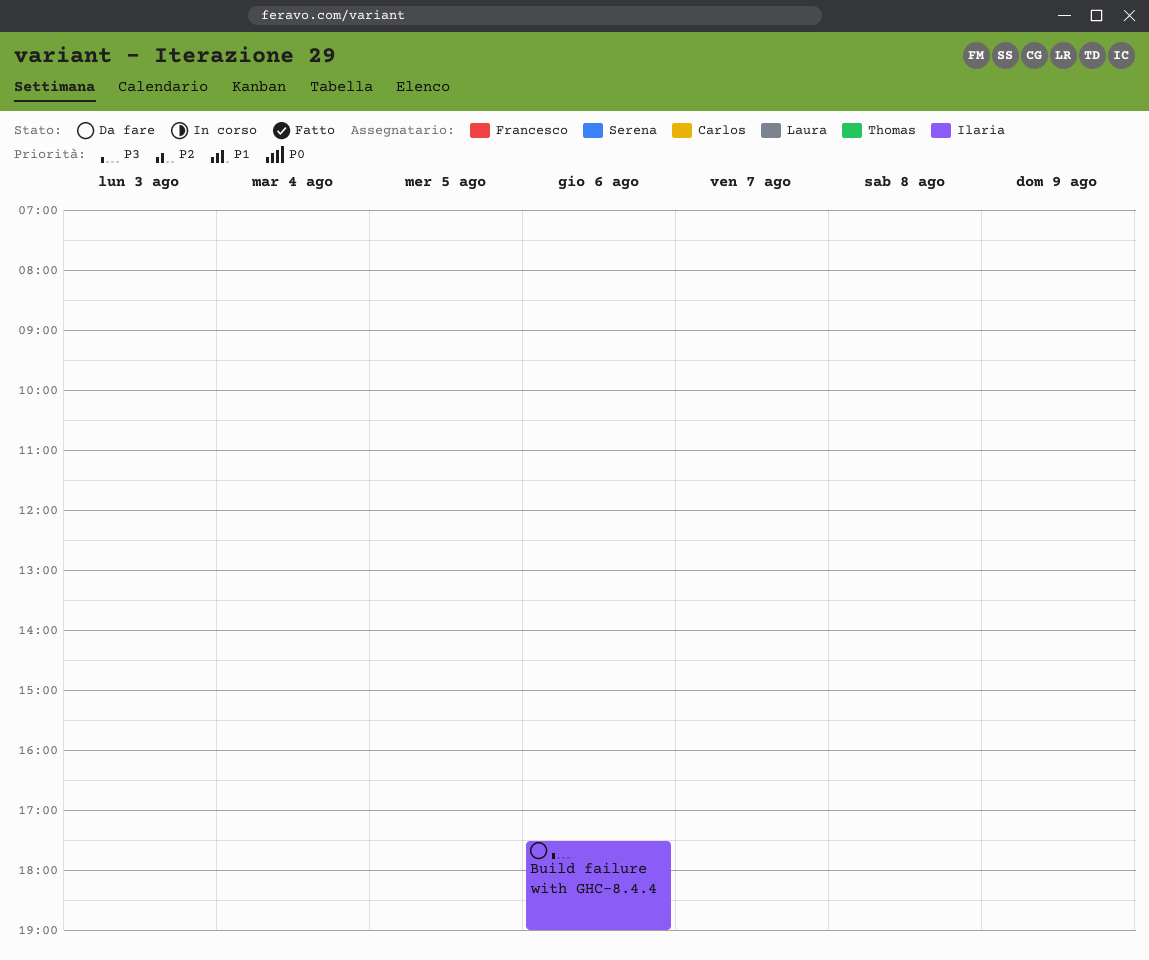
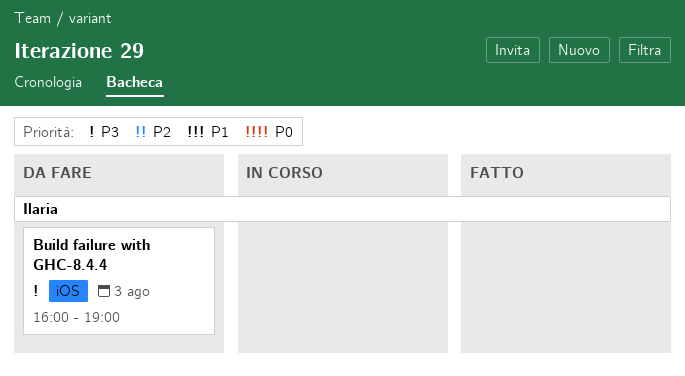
Build failure with GHC-8.4.4, day: Aug 6 -> Aug 3
Build failure with GHC-8.4.4, begins: 17:30 -> 16:00

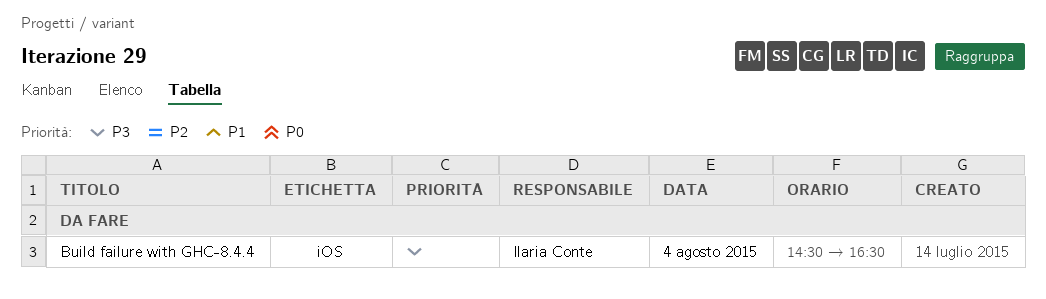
Build failure with GHC-8.4.4, day: Aug 3 -> Aug 4
Build failure with GHC-8.4.4, begins: 16:00 -> 14:30
Build failure with GHC-8.4.4, ends: 19:00 -> 16:30

